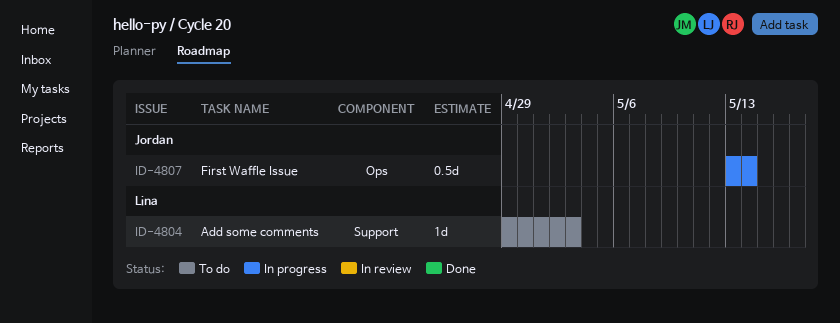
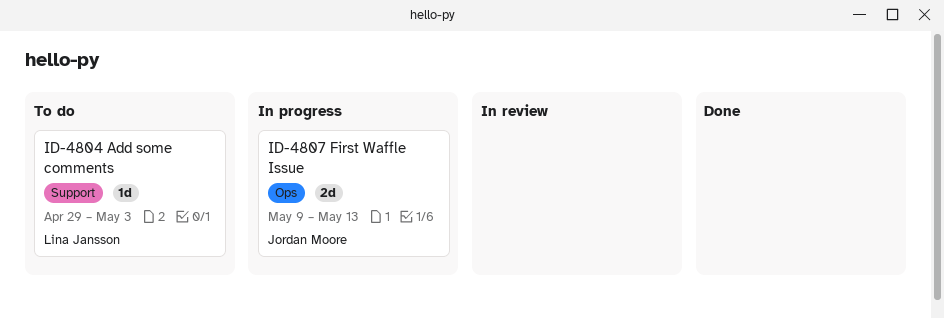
ID-4807, estimate: 0.5d -> 2d
ID-4807, start: May 13 -> May 9
ID-4807, due: May 14 -> May 13

